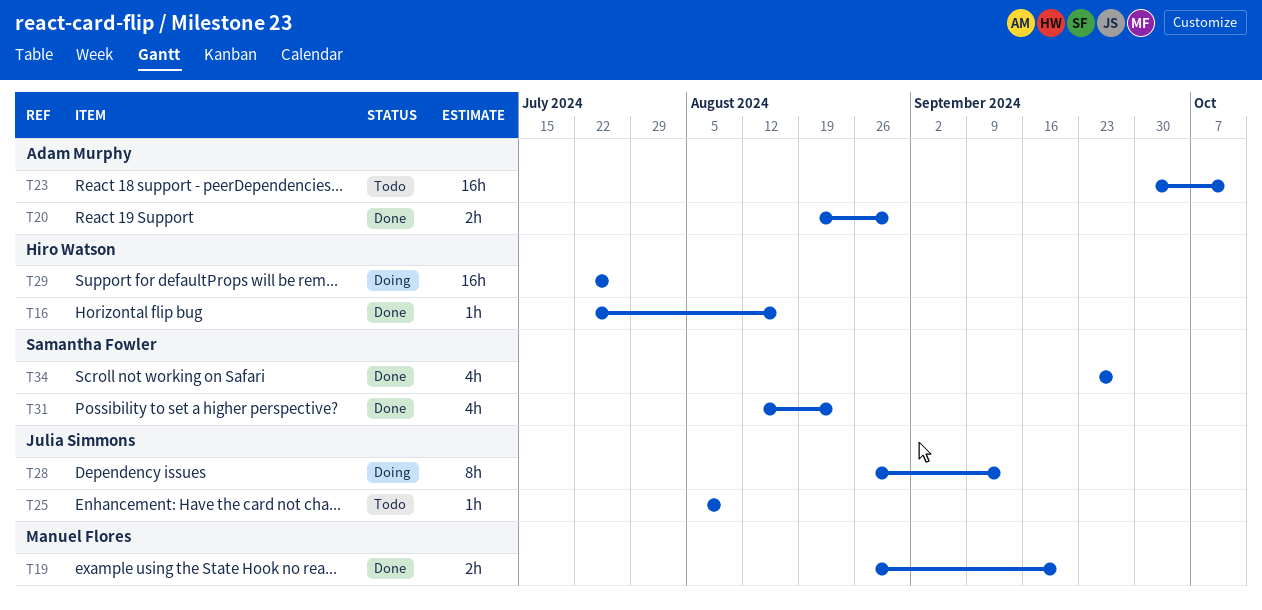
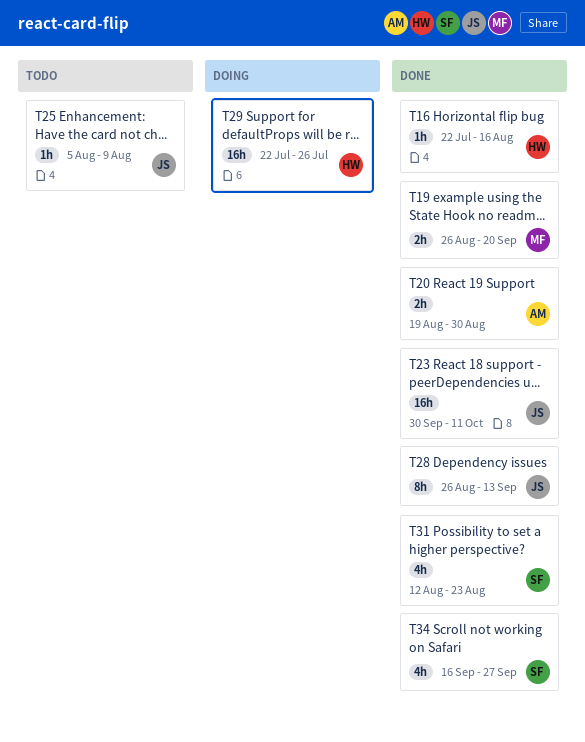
T23, status: Todo -> Done
T23, owner: Adam Murphy -> Julia Simmons
T28, status: Doing -> Done
T34, start: Sep 23 -> Sep 16

